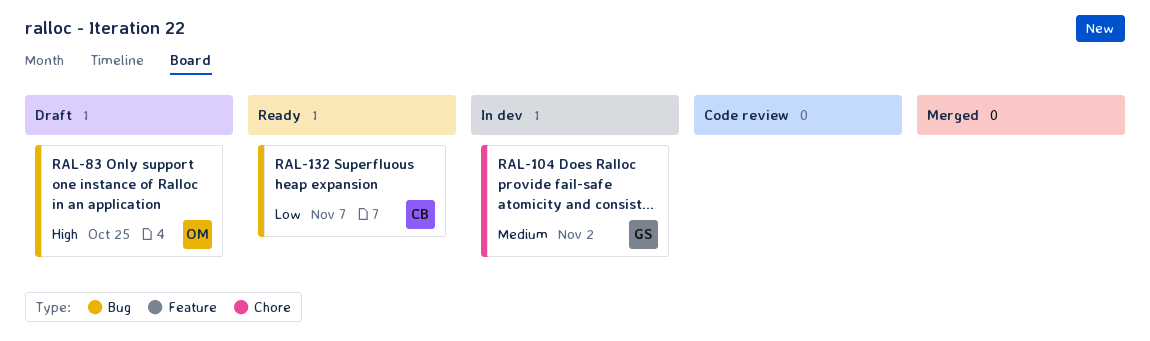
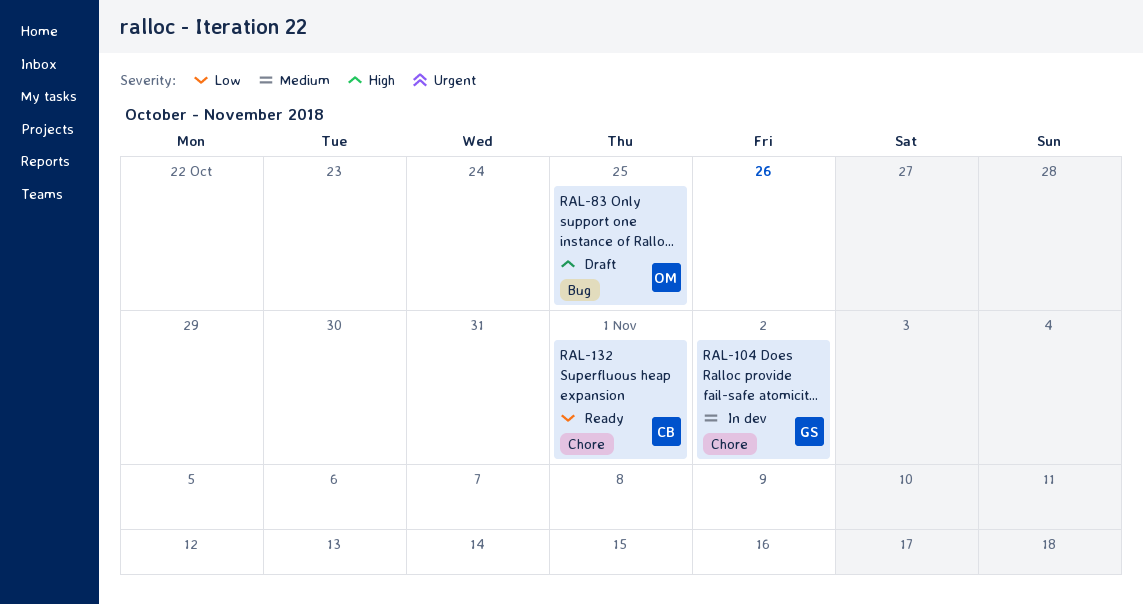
RAL-132, label: Bug -> Chore
RAL-132, due: Nov 7 -> Nov 1

